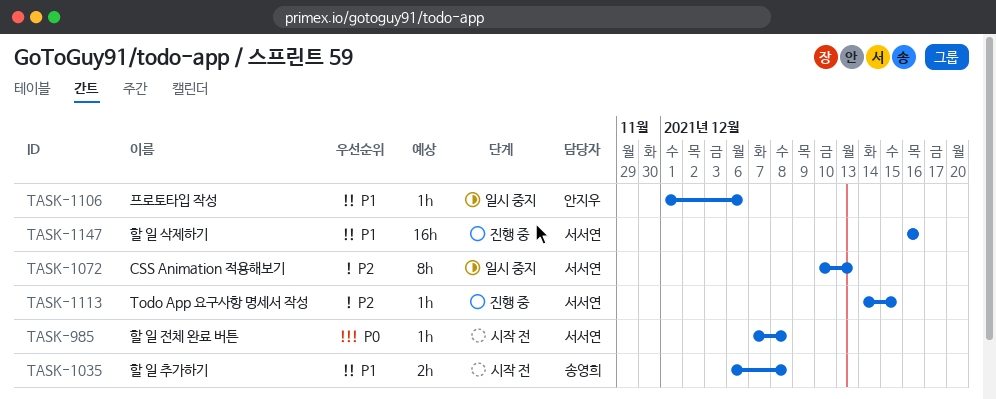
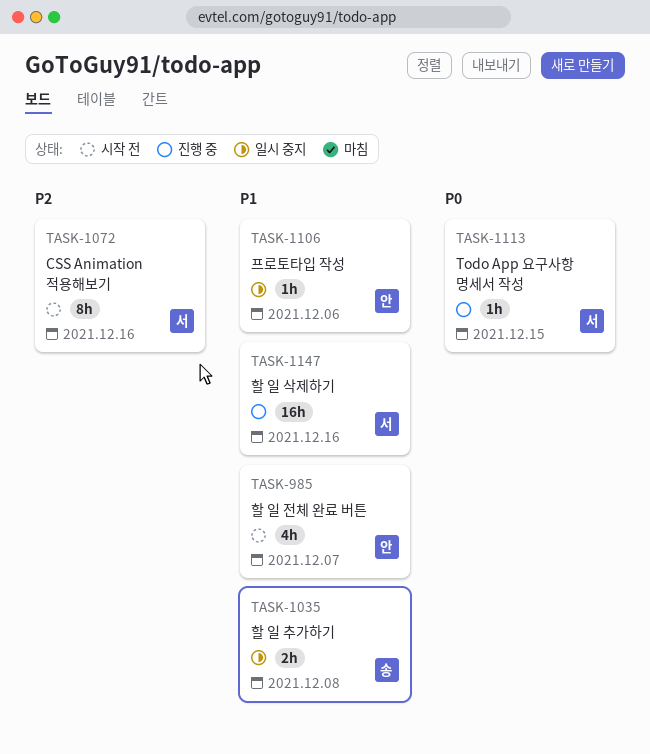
TASK-985, owner: 서서연 -> 안지우
TASK-985, priority: P0 -> P1
TASK-985, estimate: 1h -> 4h
TASK-985, due: Dec 8 -> Dec 7
TASK-1035, status: 시작 전 -> 일시 중지
TASK-1072, status: 일시 중지 -> 시작 전
TASK-1072, due: Dec 13 -> Dec 16
TASK-1113, priority: P2 -> P0

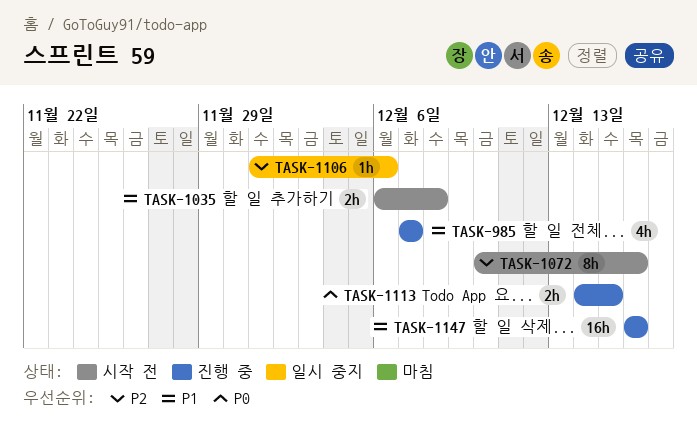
TASK-985, status: 시작 전 -> 진행 중
TASK-1035, status: 일시 중지 -> 시작 전
TASK-1106, priority: P1 -> P2
TASK-1113, estimate: 1h -> 2h

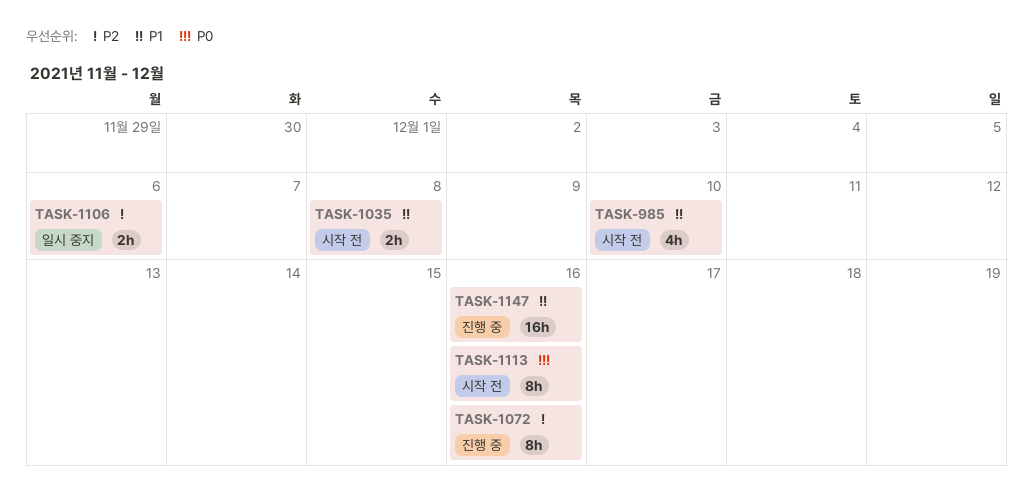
TASK-985, status: 진행 중 -> 시작 전
TASK-985, due: Dec 7 -> Dec 10
TASK-1072, status: 시작 전 -> 진행 중
TASK-1106, estimate: 1h -> 2h
TASK-1113, status: 진행 중 -> 시작 전
TASK-1113, estimate: 2h -> 8h
TASK-1113, due: Dec 15 -> Dec 16

